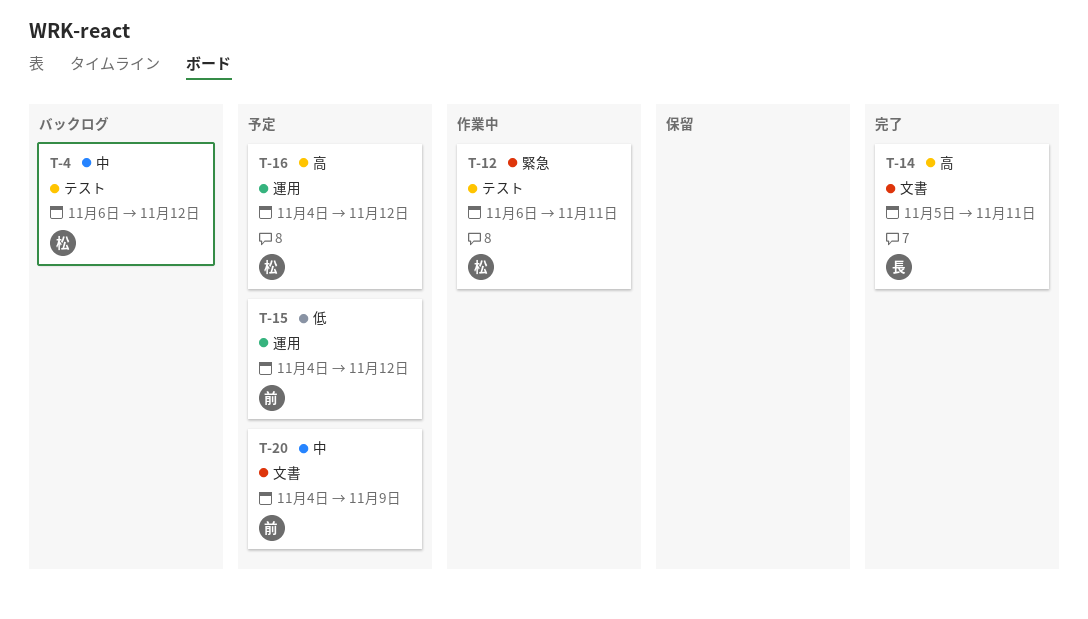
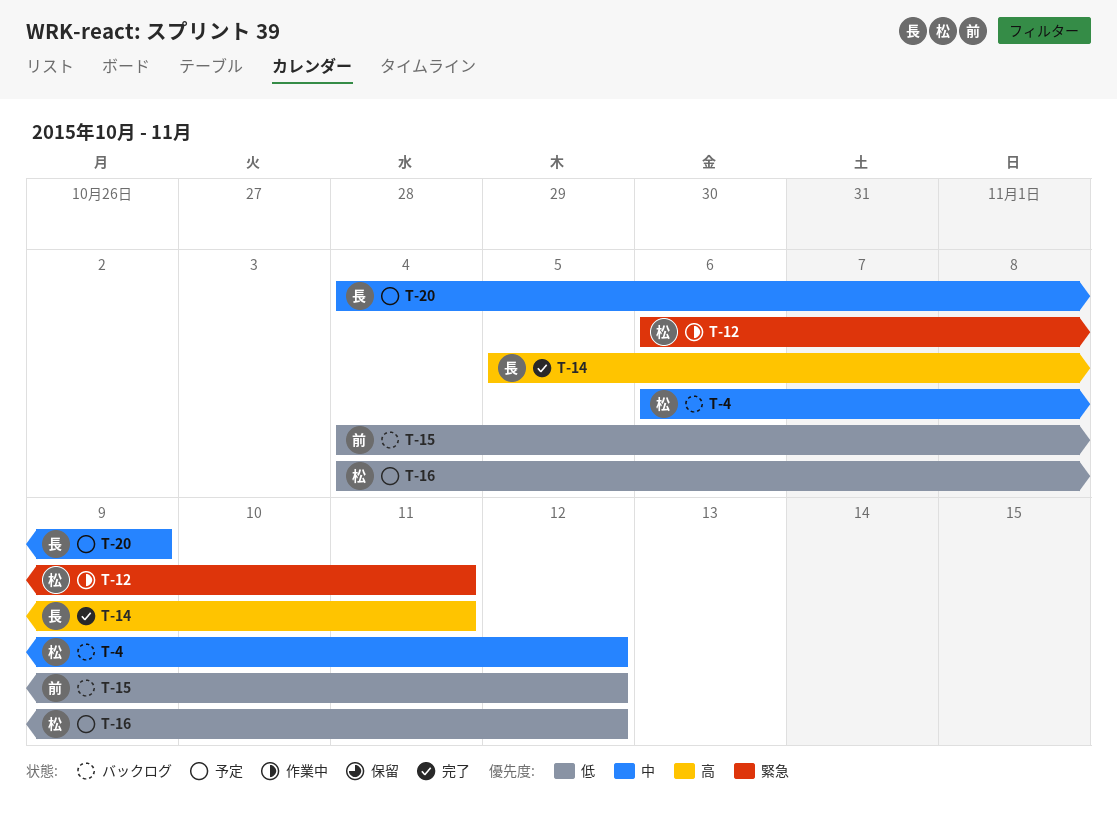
T-15, status: 予定 -> バックログ
T-16, priority: 高 -> 低
T-20, owner: 前 -> 長

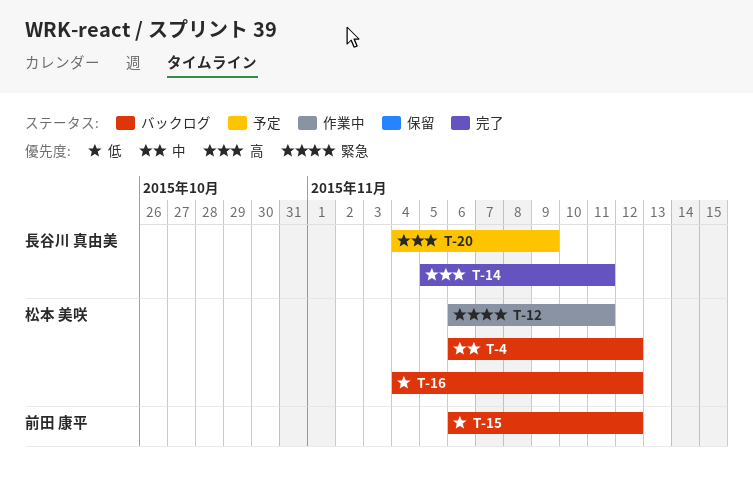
T-15, start: Nov 4 -> Nov 6
T-16, status: 予定 -> バックログ
T-20, priority: 中 -> 高

